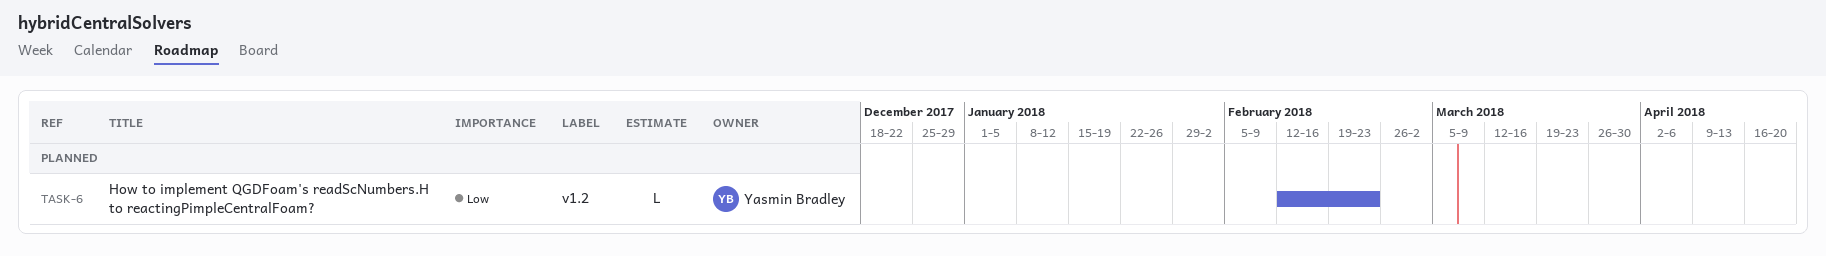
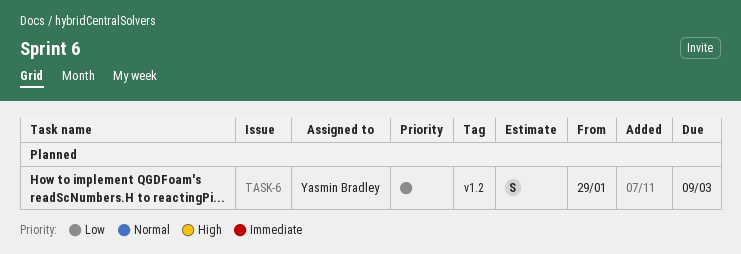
TASK-6, estimate: L -> S
TASK-6, start: Feb 12 -> Jan 29
TASK-6, due: Feb 23 -> Mar 9

